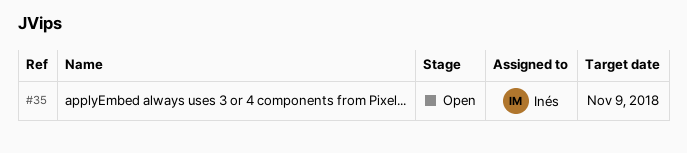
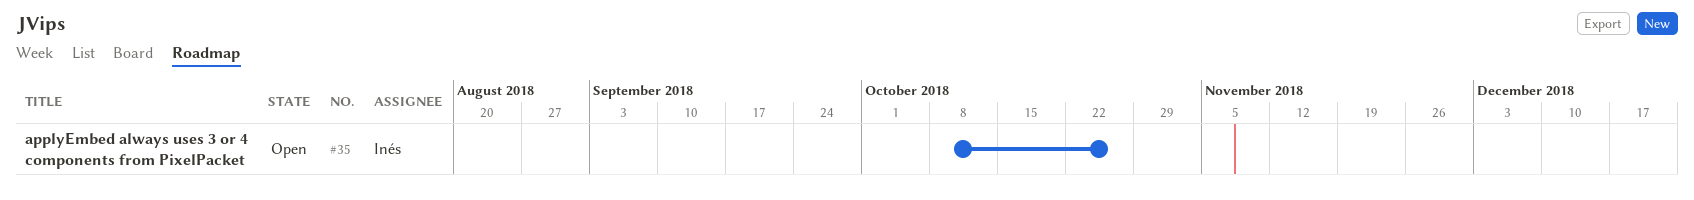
#35, due: Nov 9 -> Oct 26

